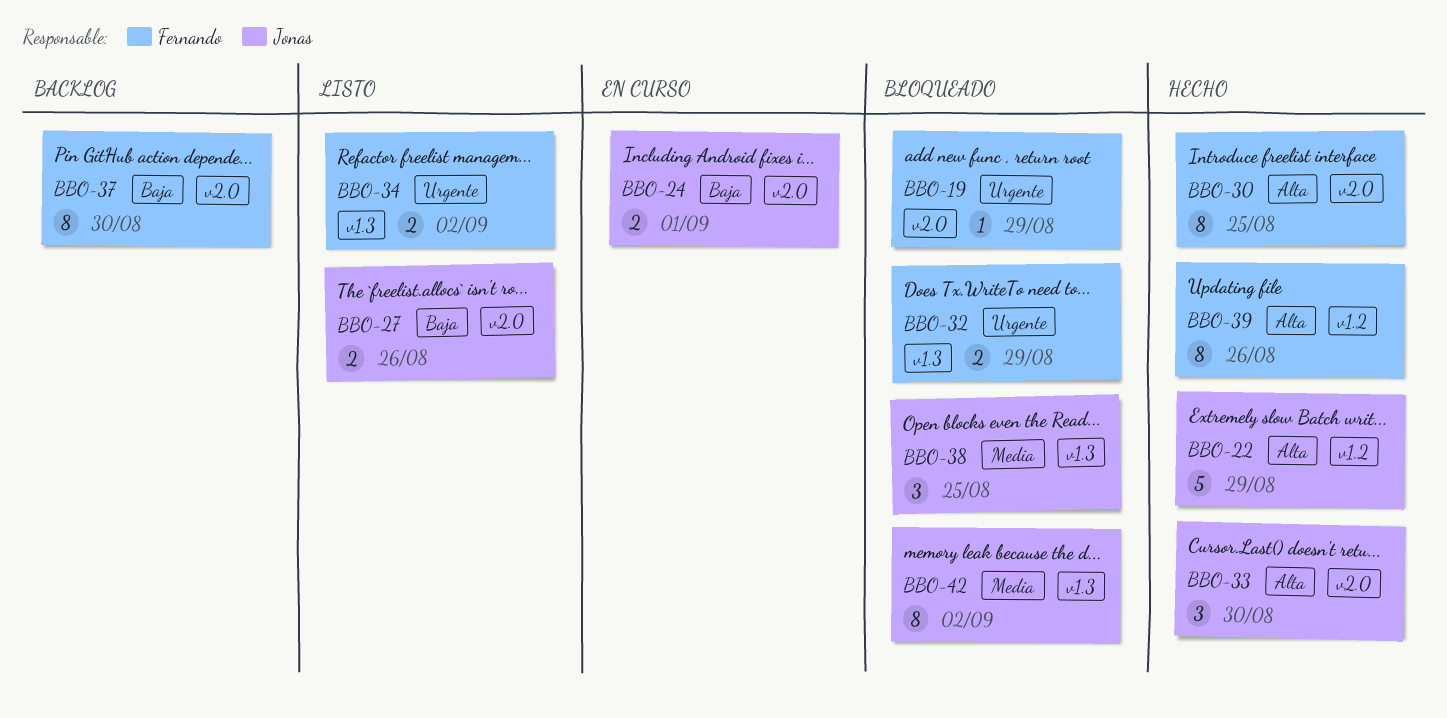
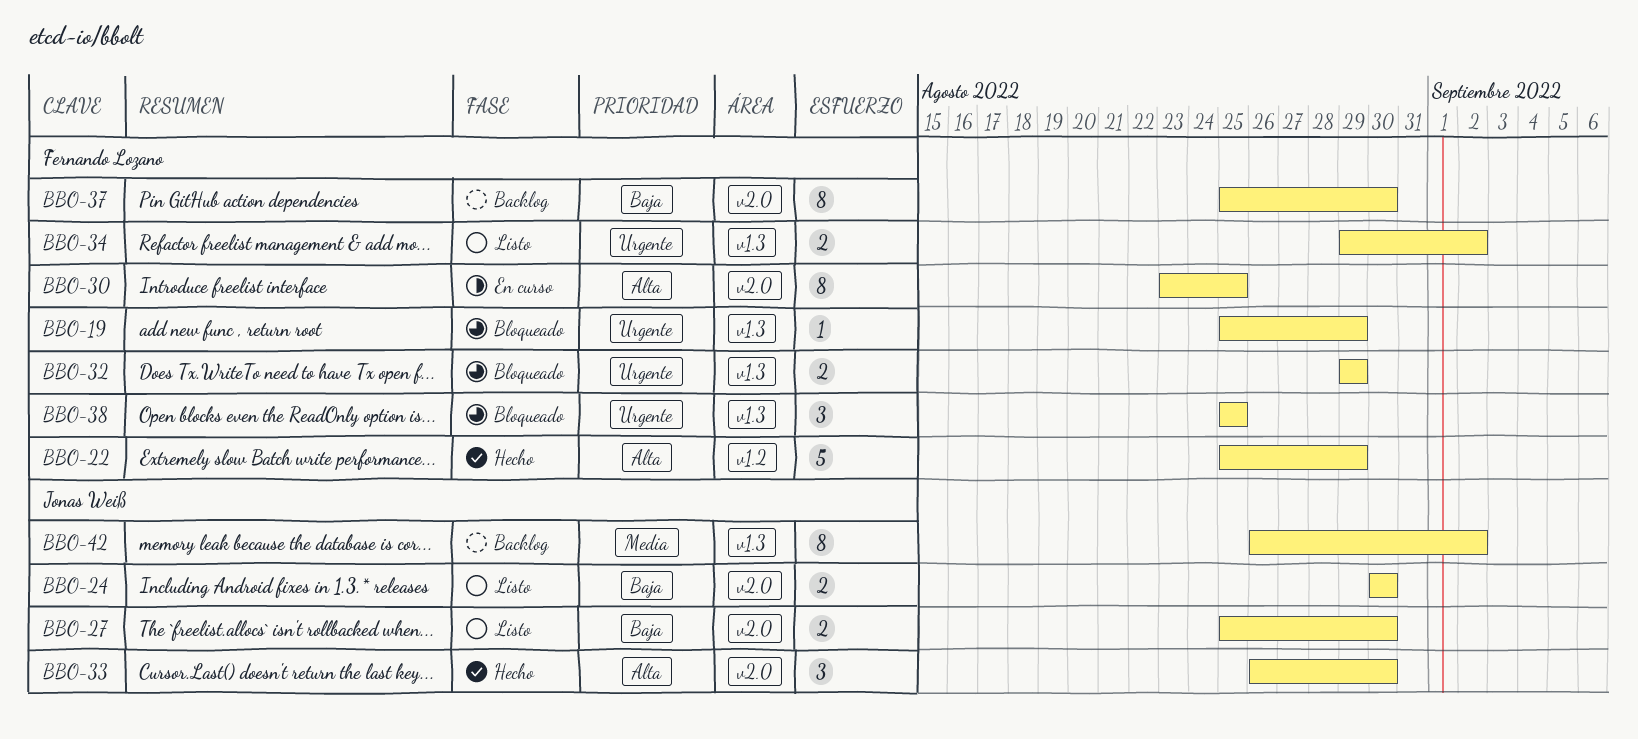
BBO-19, label: v2.0 -> v1.3
BBO-22, owner: Jonas Weiß -> Fernando Lozano
BBO-24, status: En curso -> Listo
BBO-24, due: Sep 1 -> Aug 30
BBO-27, due: Aug 26 -> Aug 30
BBO-30, status: Hecho -> En curso
BBO-38, owner: Jonas Weiß -> Fernando Lozano
BBO-38, priority: Media -> Urgente
BBO-39: present -> none
BBO-42, status: Bloqueado -> Backlog

